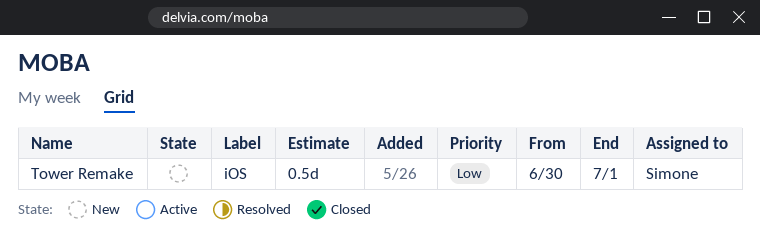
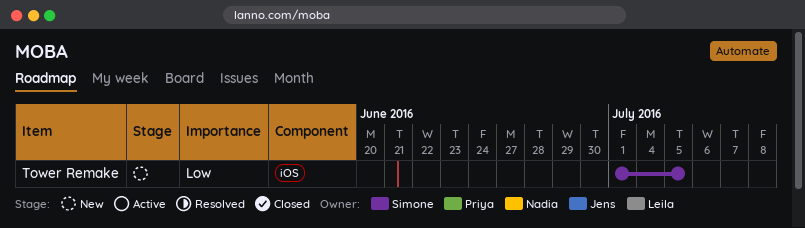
Tower Remake, start: Jun 30 -> Jul 1
Tower Remake, due: Jul 1 -> Jul 5

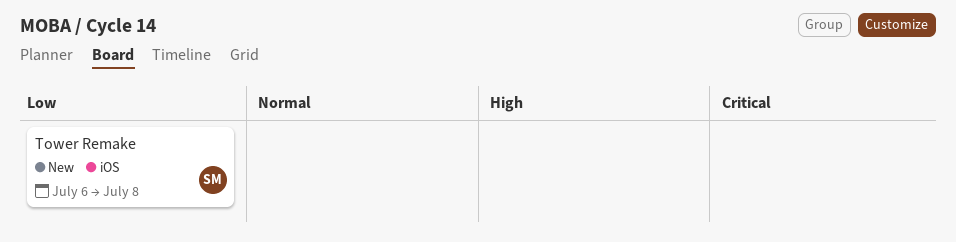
Tower Remake, start: Jul 1 -> Jul 6
Tower Remake, due: Jul 5 -> Jul 8

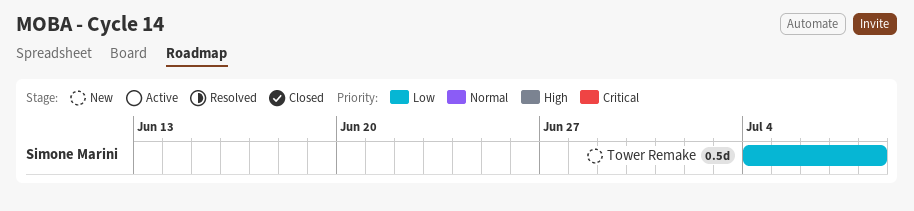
Tower Remake, start: Jul 6 -> Jul 4

